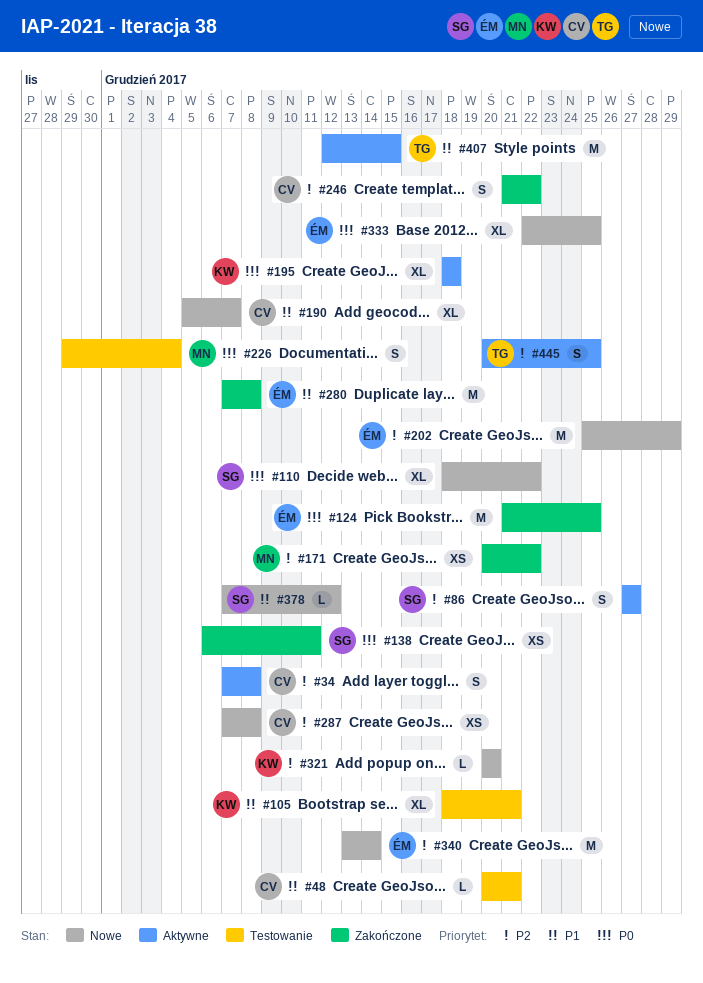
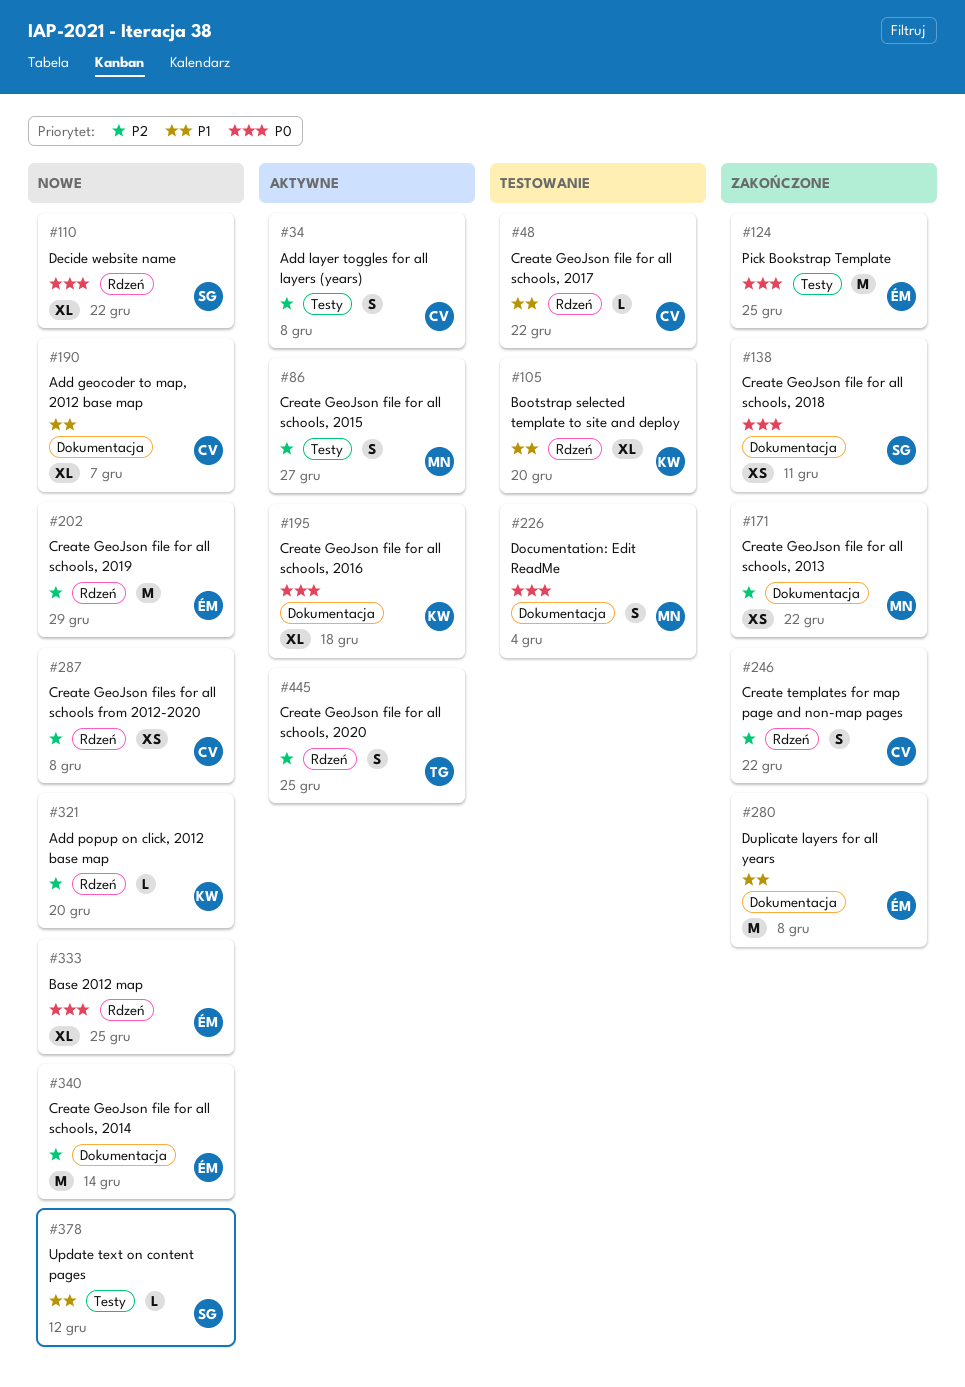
#48, due: Dec 21 -> Dec 22
#86, owner: SG -> MN
#105, due: Dec 21 -> Dec 20
#407: present -> none

